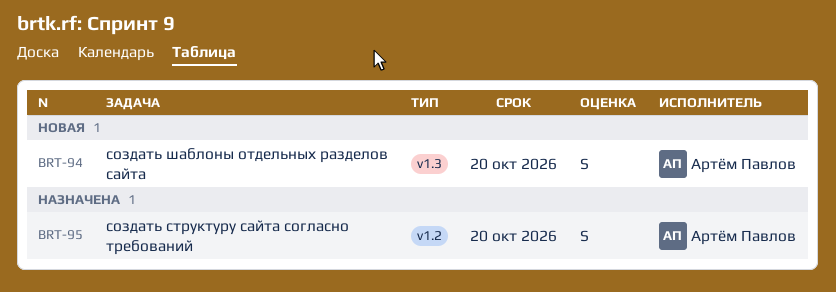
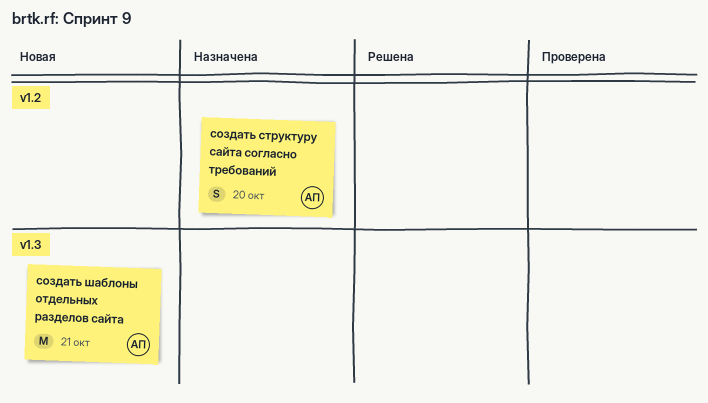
создать шаблоны отдельных разделов сайта, estimate: S -> M
создать шаблоны отдельных разделов сайта, due: Oct 20 -> Oct 21

